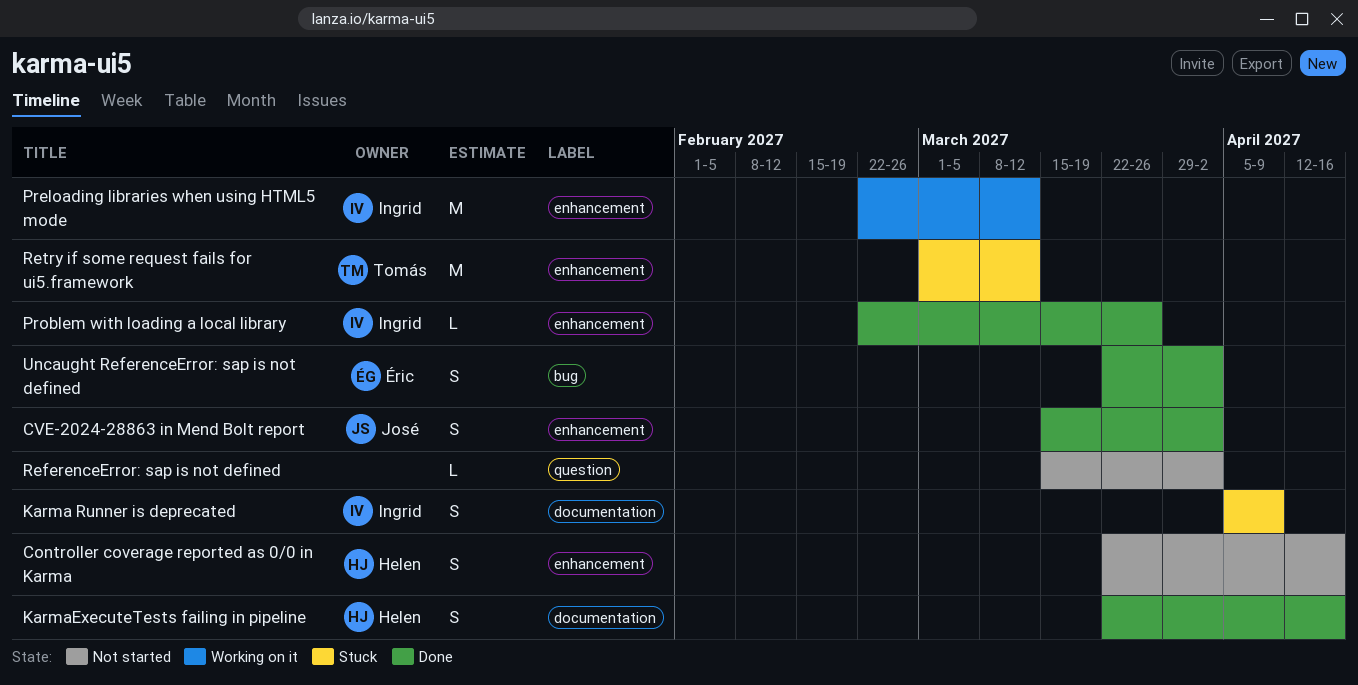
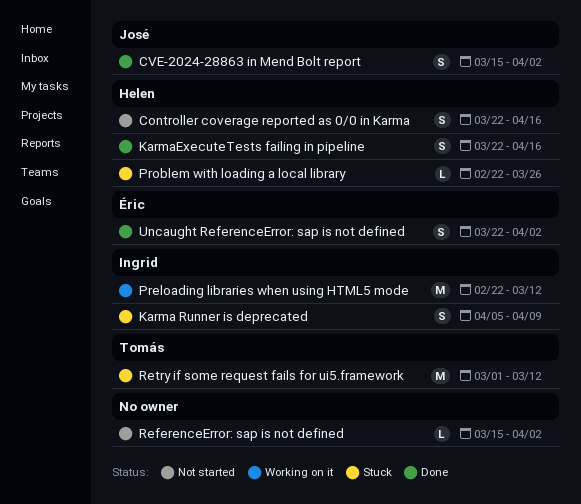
Problem with loading a local library, status: Done -> Stuck
Problem with loading a local library, owner: Ingrid -> Helen

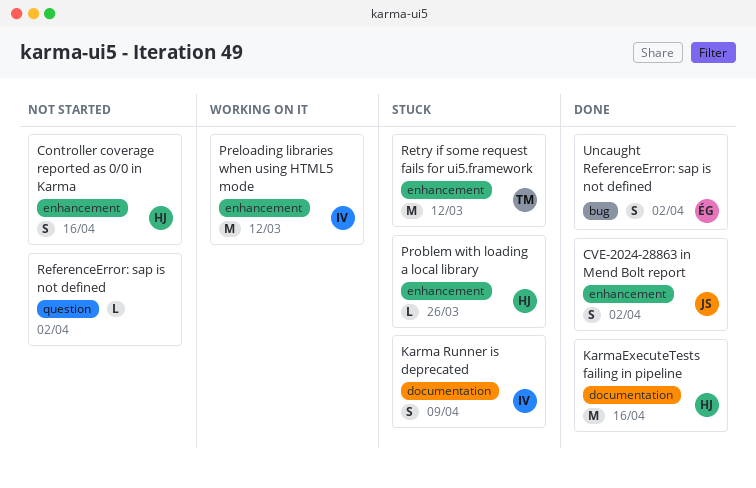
KarmaExecuteTests failing in pipeline, estimate: S -> M

